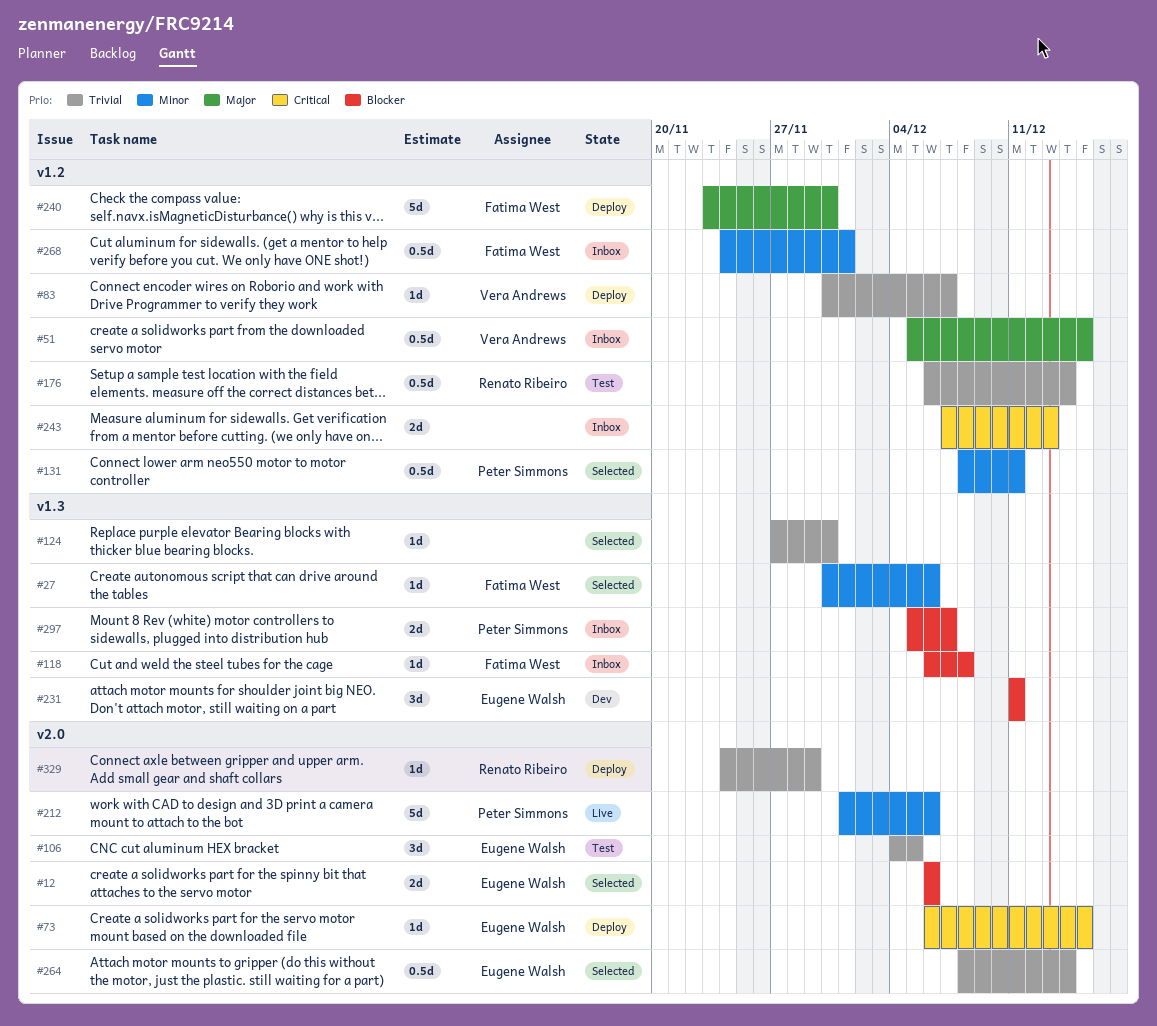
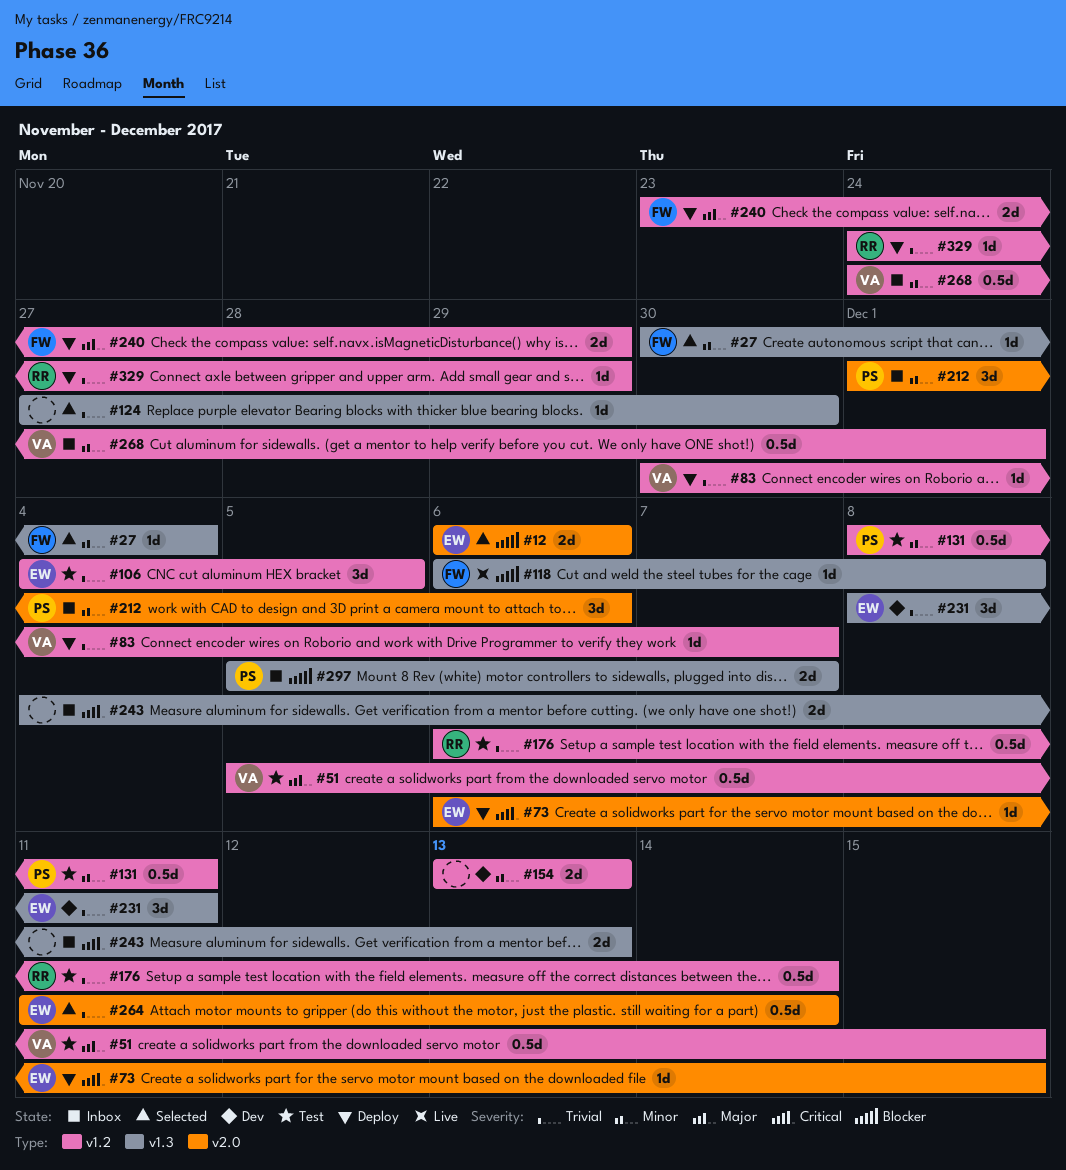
#27, due: Dec 6 -> Dec 4
#51, status: Inbox -> Test
#106, label: v2.0 -> v1.2
#118, status: Inbox -> Live
#131, status: Selected -> Test
#154: none -> present
#212, status: Live -> Inbox
#212, estimate: 5d -> 3d
#231, priority: Blocker -> Trivial
#231, start: Dec 11 -> Dec 8
#240, estimate: 5d -> 2d
#240, due: Nov 30 -> Nov 29
#243, label: v1.2 -> v1.3
#243, start: Dec 7 -> Dec 4
#264, start: Dec 8 -> Dec 11
#268, owner: Fatima West -> Vera Andrews
#329, label: v2.0 -> v1.2

